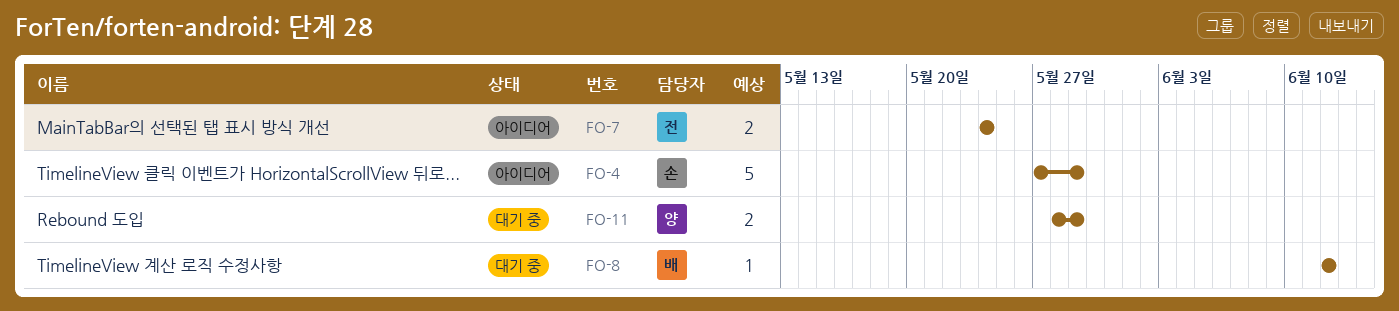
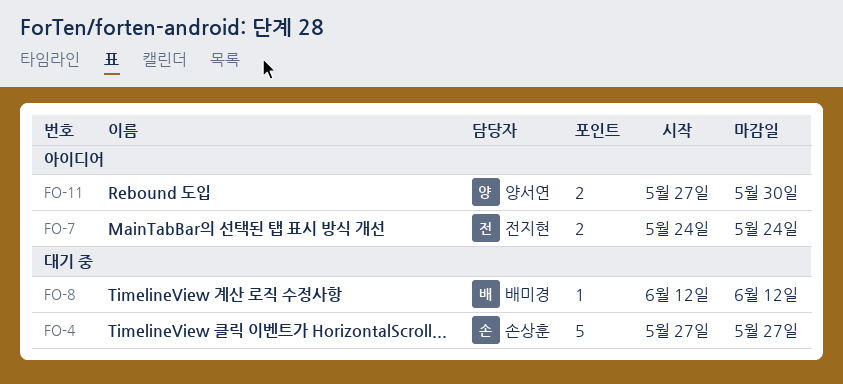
FO-4, status: 아이디어 -> 대기 중
FO-4, due: May 29 -> May 27
FO-11, status: 대기 중 -> 아이디어
FO-11, start: May 28 -> May 27
FO-11, due: May 29 -> May 30

